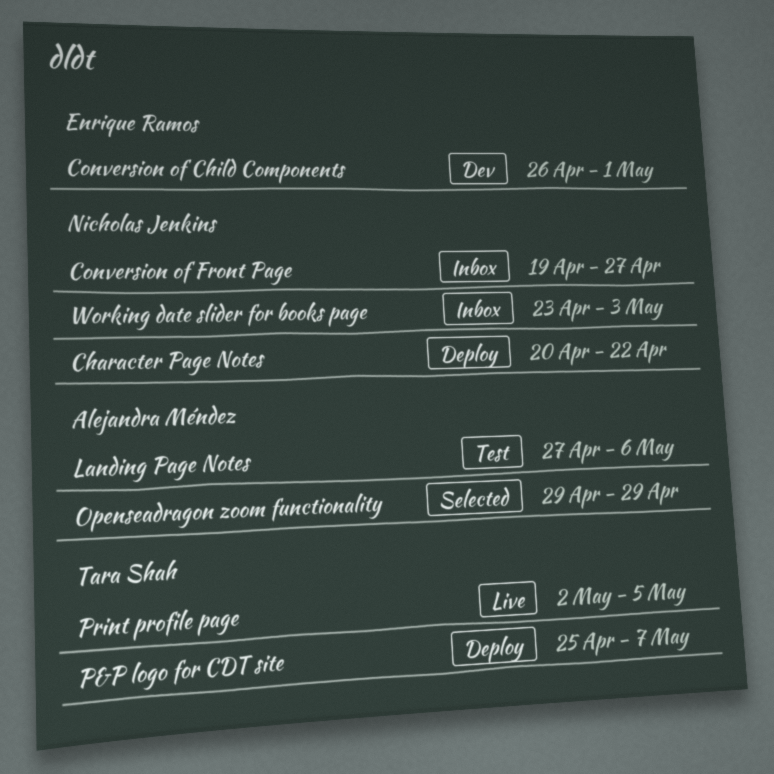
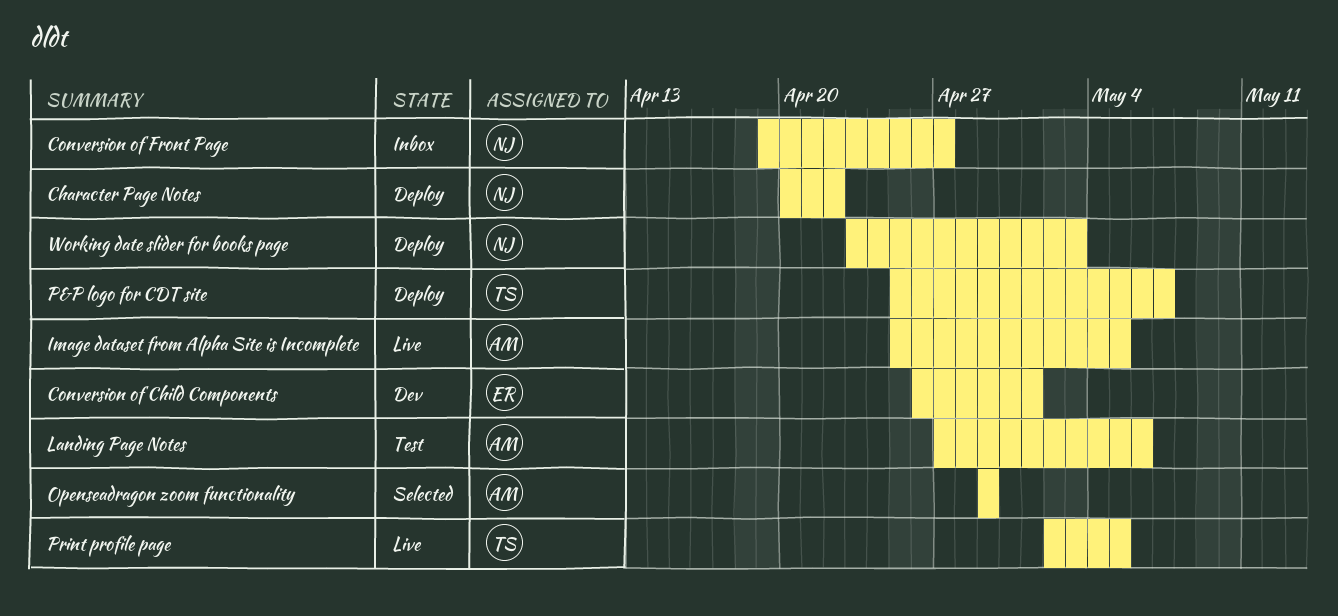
Image dataset from Alpha Site is Incomplete: none -> present
Working date slider for books page, status: Inbox -> Deploy

